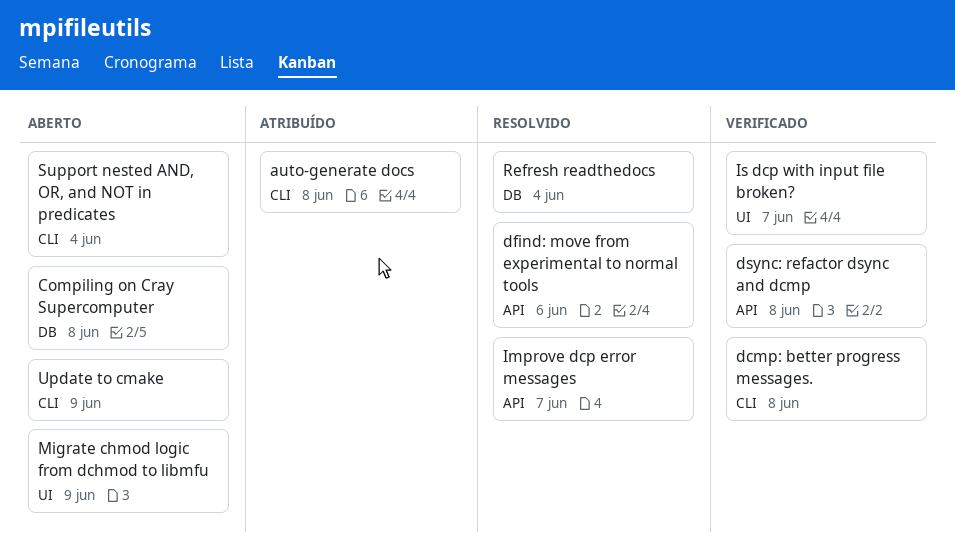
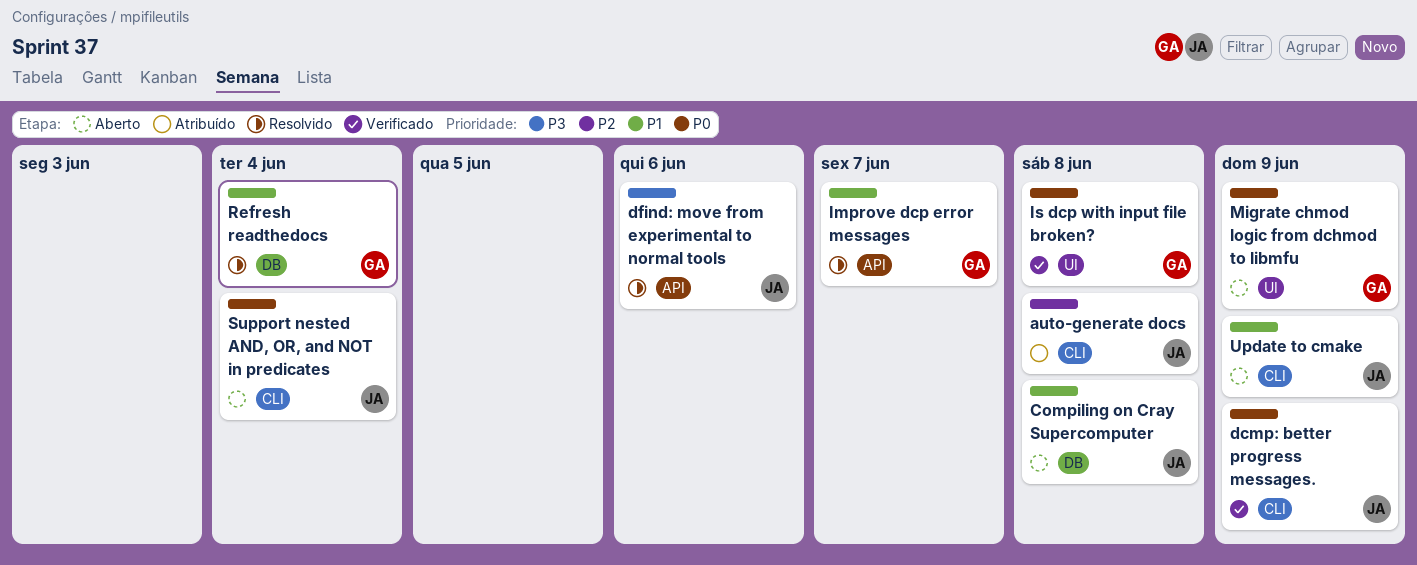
dcmp: better progress messages., due: Jun 8 -> Jun 9
dsync: refactor dsync and dcmp: present -> none
Is dcp with input file broken?, due: Jun 7 -> Jun 8

